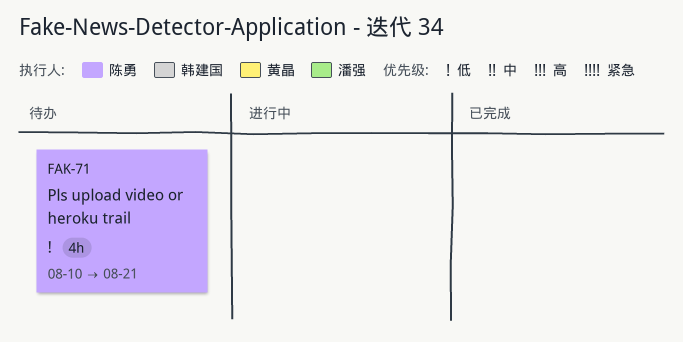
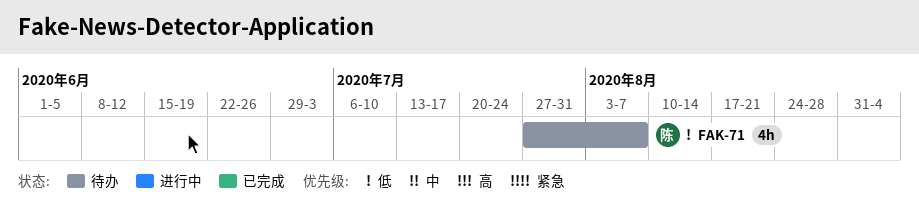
FAK-71, start: Aug 10 -> Jul 27
FAK-71, due: Aug 21 -> Aug 7

